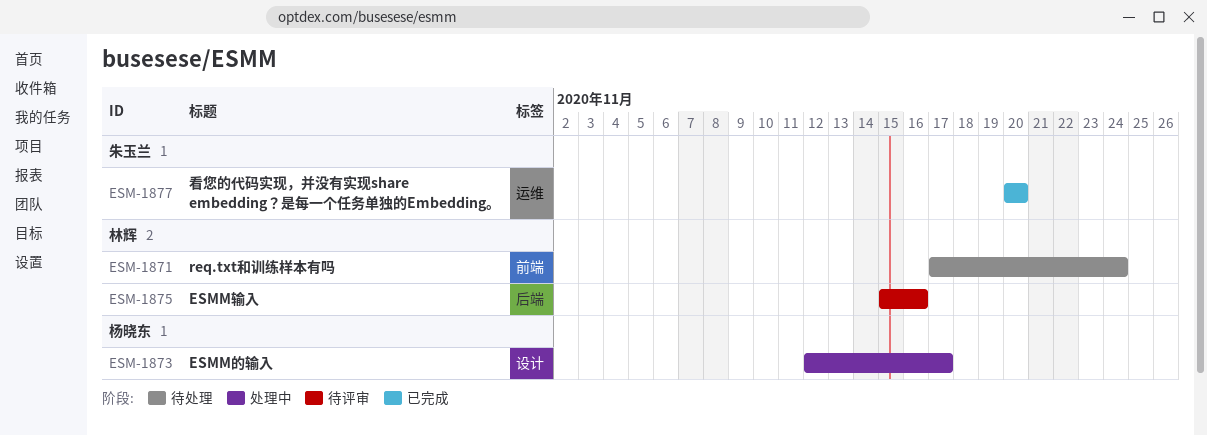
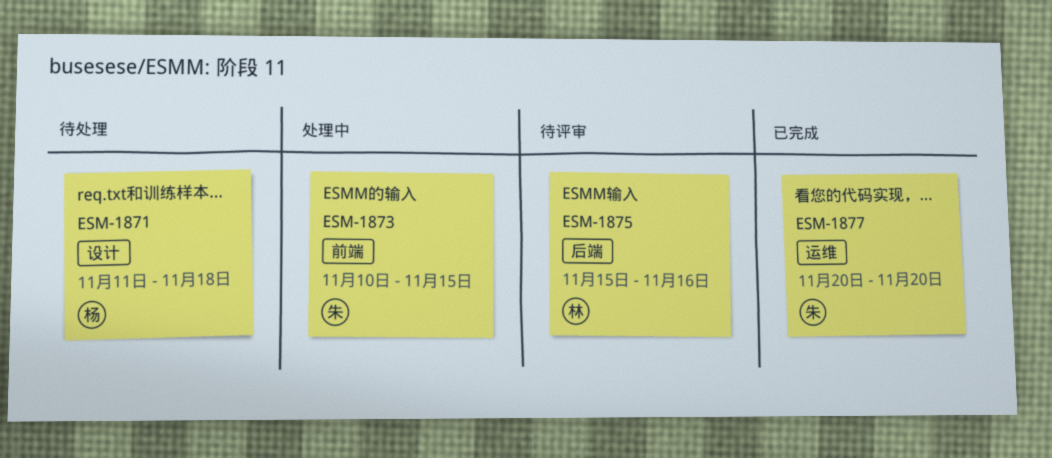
ESM-1871, owner: 林辉 -> 杨晓东
ESM-1871, label: 前端 -> 设计
ESM-1871, start: Nov 17 -> Nov 11
ESM-1871, due: Nov 24 -> Nov 18
ESM-1873, owner: 杨晓东 -> 朱玉兰
ESM-1873, label: 设计 -> 前端
ESM-1873, start: Nov 12 -> Nov 10
ESM-1873, due: Nov 17 -> Nov 15

